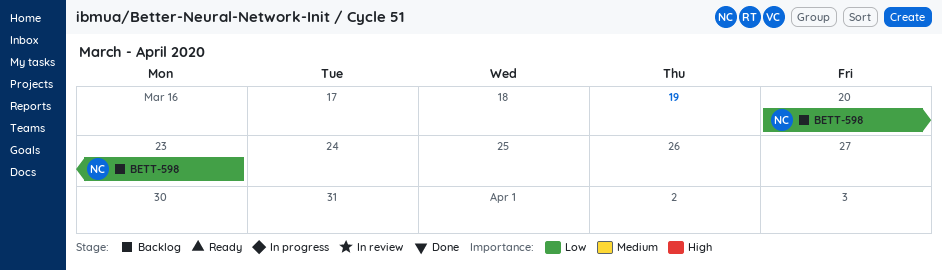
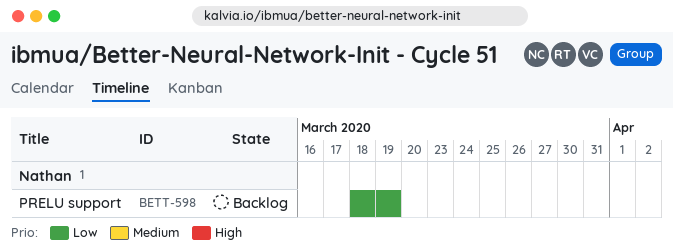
BETT-598, start: Mar 20 -> Mar 18
BETT-598, due: Mar 23 -> Mar 19

